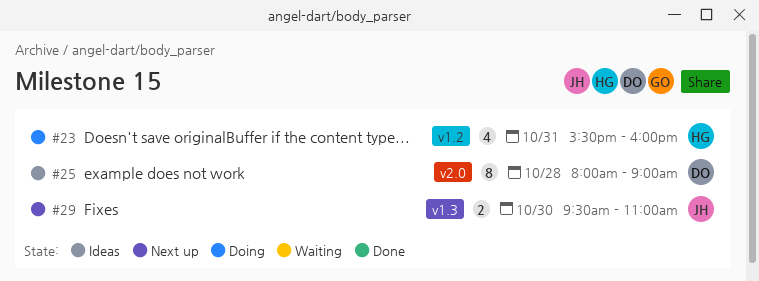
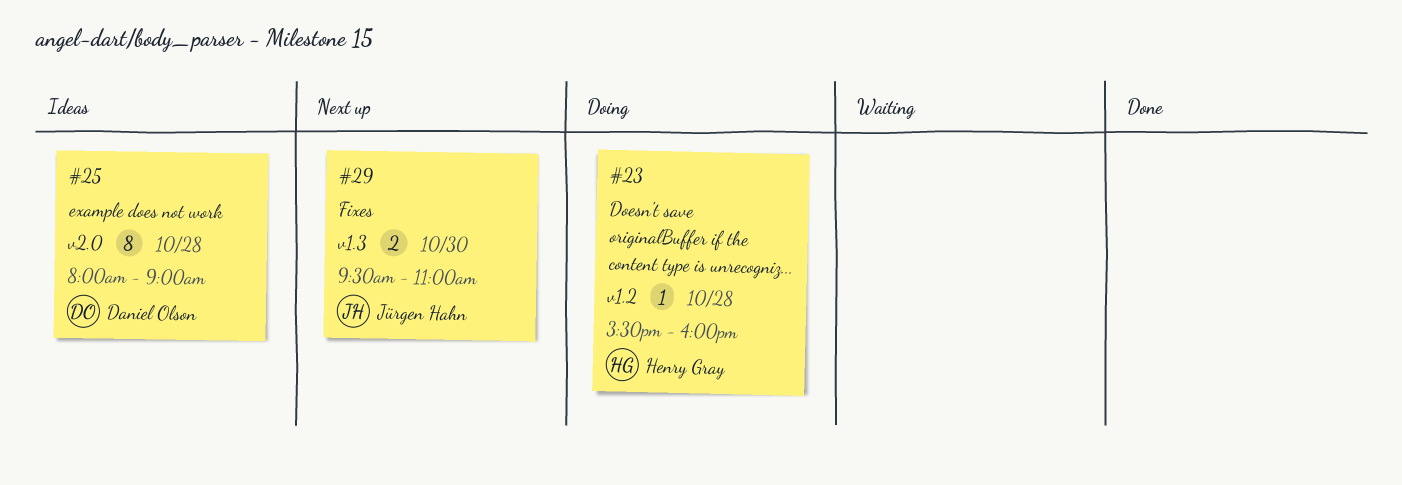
#23, estimate: 4 -> 1
#23, day: Oct 31 -> Oct 28

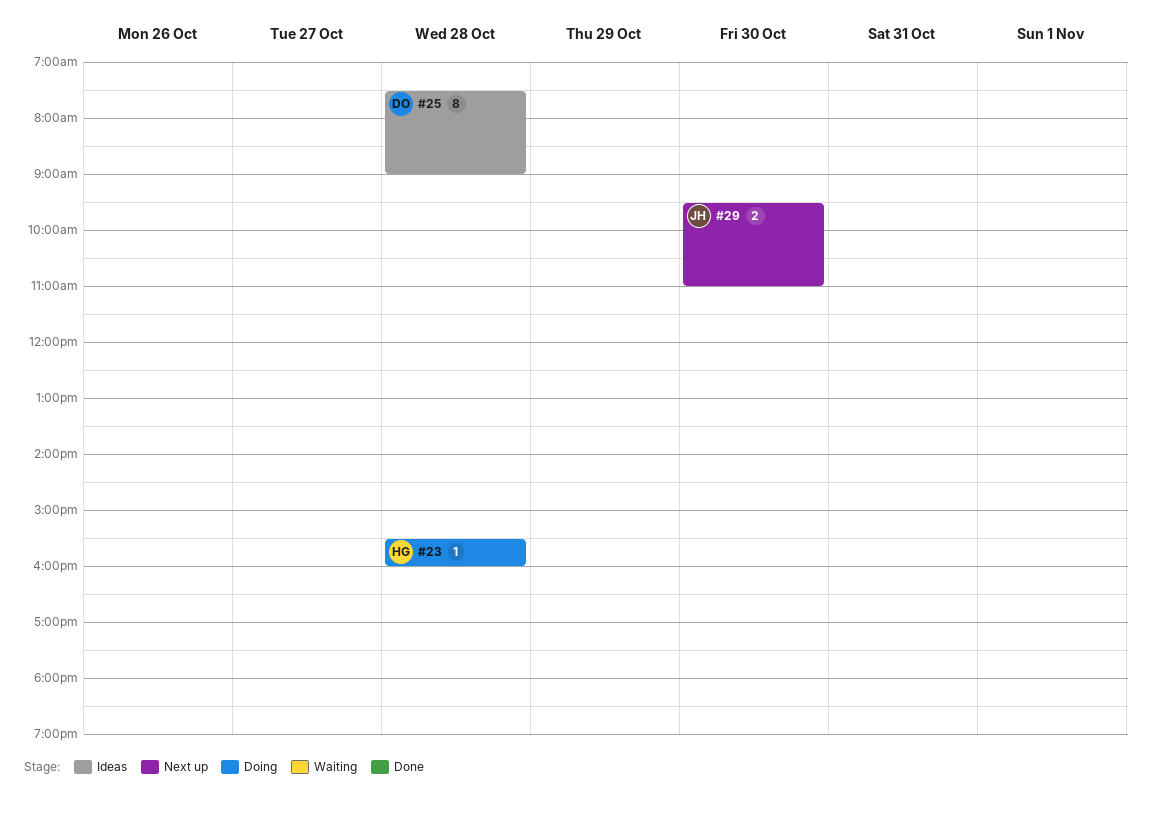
#25, begins: 08:00 -> 07:30

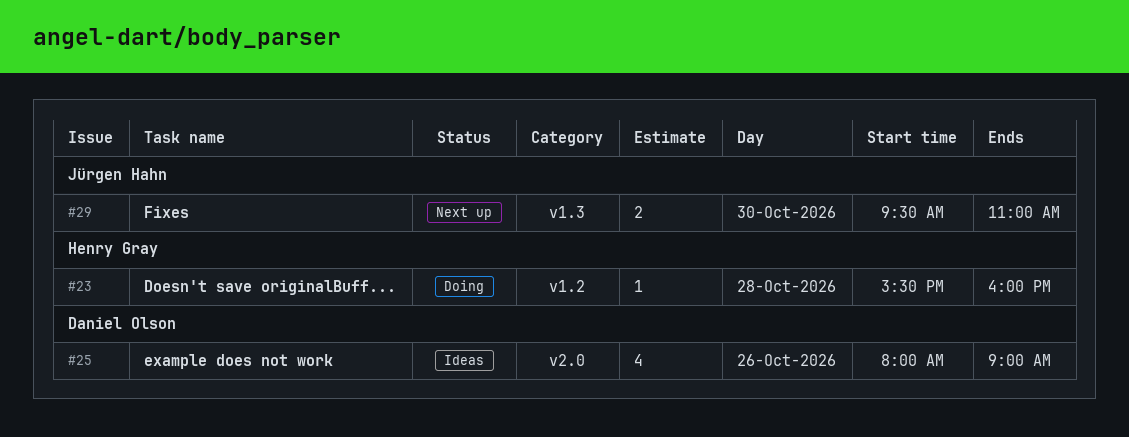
#25, estimate: 8 -> 4
#25, day: Oct 28 -> Oct 26
#25, begins: 07:30 -> 08:00

